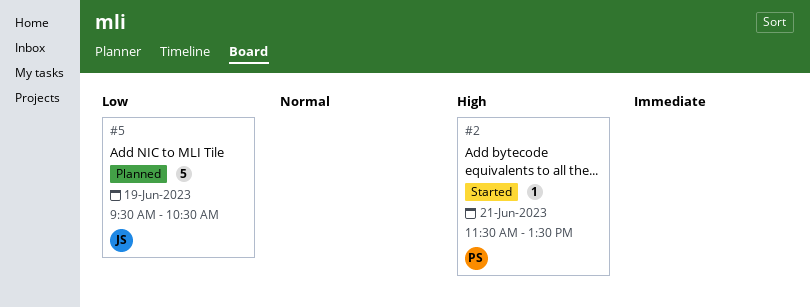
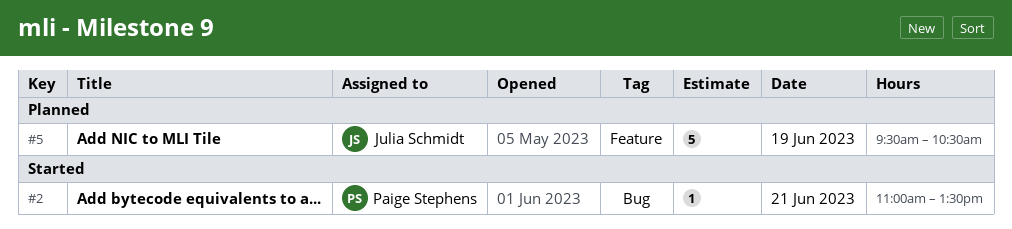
#2, begins: 11:30 -> 11:00

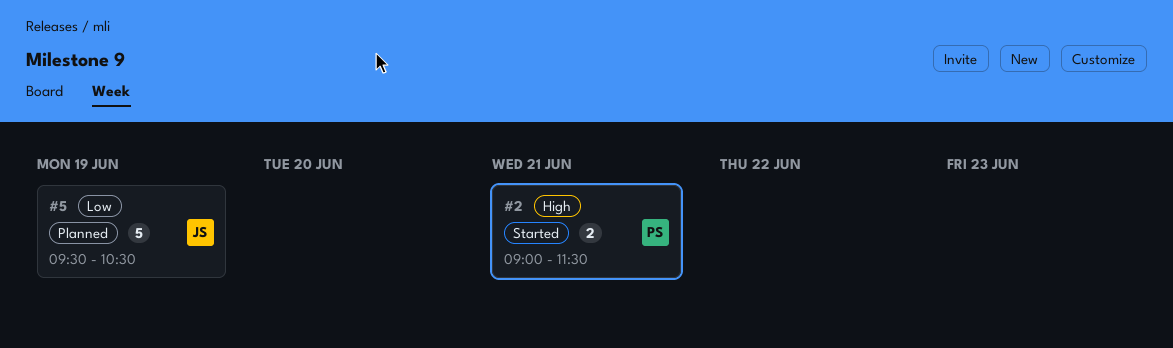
#2, estimate: 1 -> 2
#2, begins: 11:00 -> 09:00
#2, ends: 13:30 -> 11:30

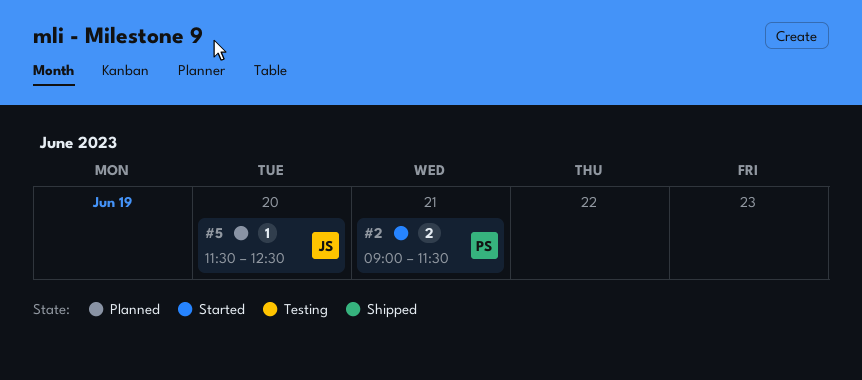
#5, estimate: 5 -> 1
#5, day: Jun 19 -> Jun 20
#5, begins: 09:30 -> 11:30
#5, ends: 10:30 -> 12:30

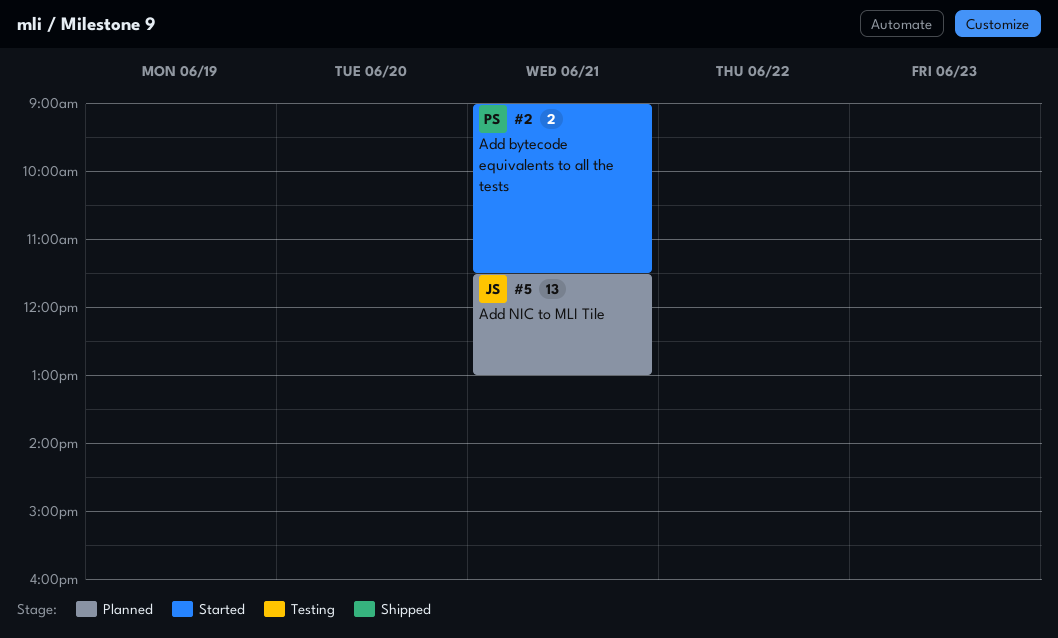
#5, estimate: 1 -> 13
#5, day: Jun 20 -> Jun 21
#5, ends: 12:30 -> 13:00

